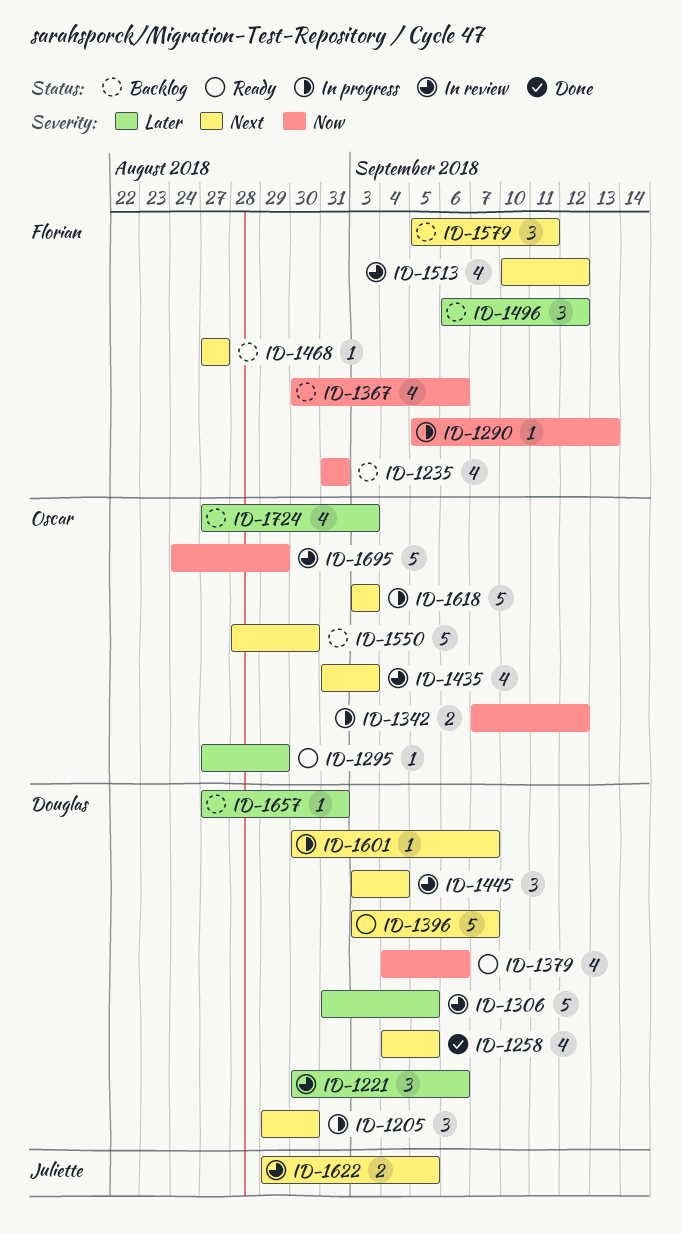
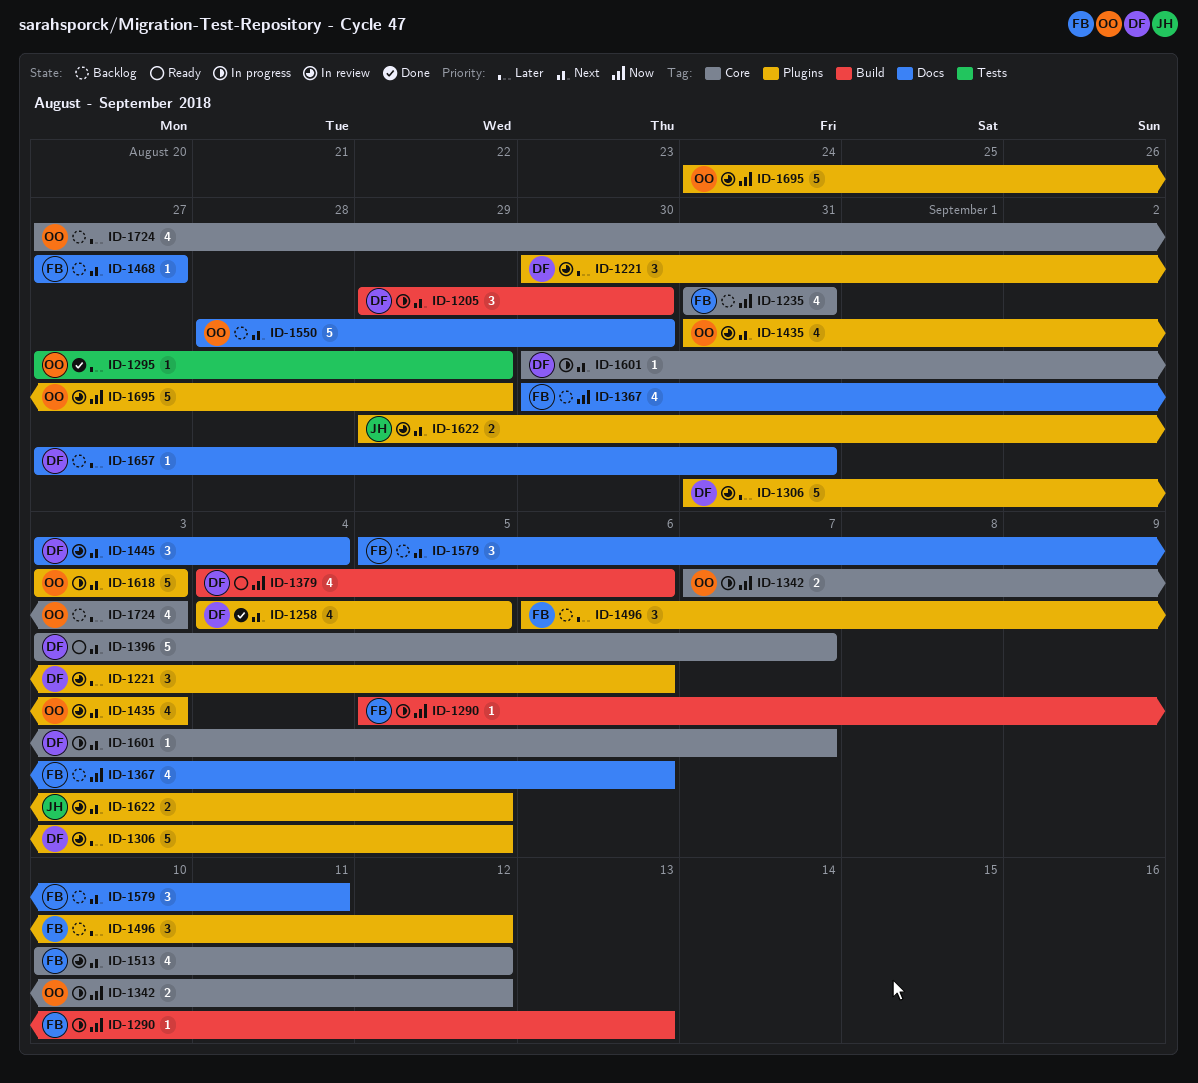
ID-1295, status: Ready -> Done

